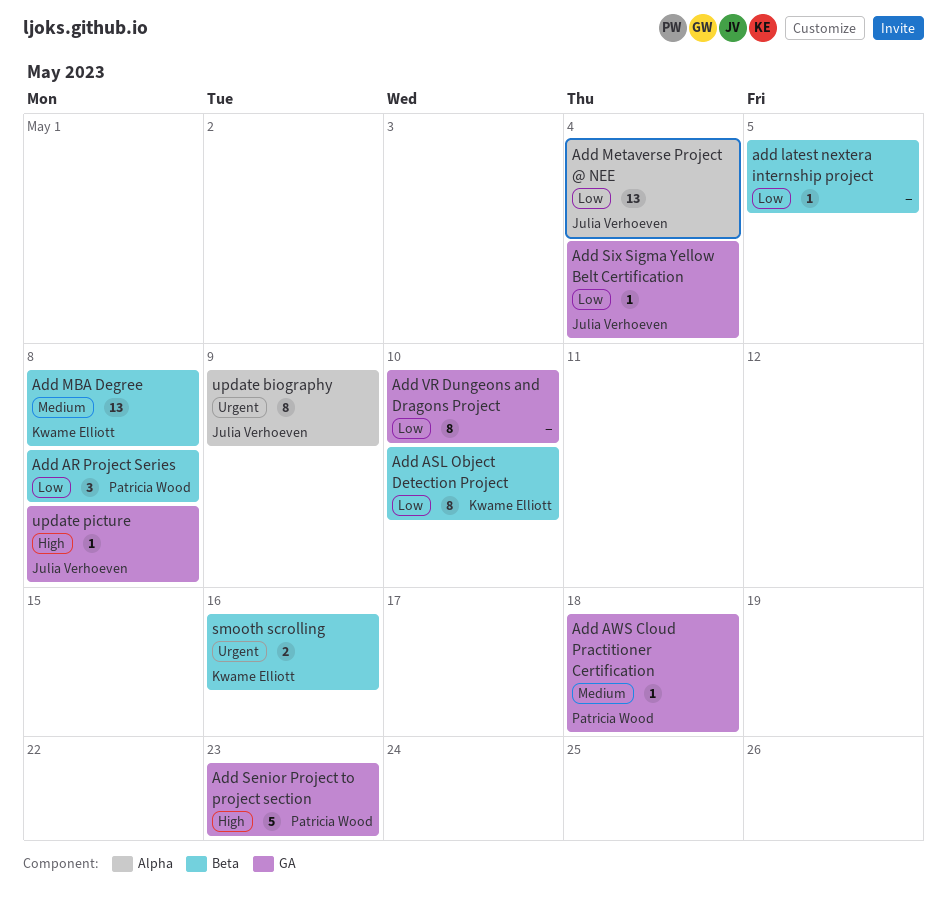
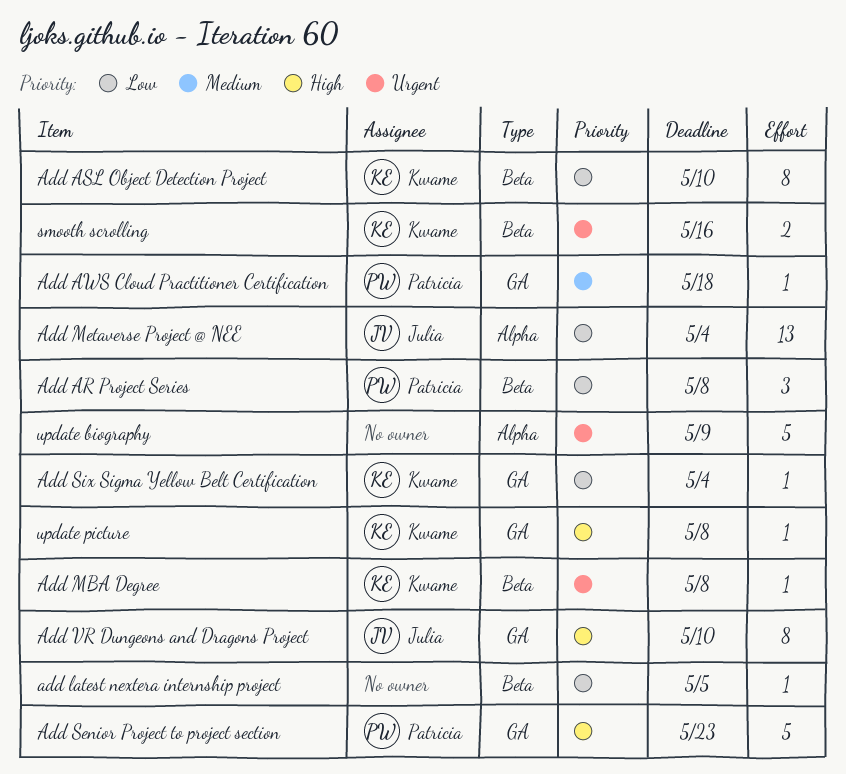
Add MBA Degree, priority: Medium -> Urgent
Add MBA Degree, estimate: 13 -> 1
Add Six Sigma Yellow Belt Certification, owner: Julia Verhoeven -> Kwame Elliott
Add VR Dungeons and Dragons Project, owner: none -> Julia Verhoeven
Add VR Dungeons and Dragons Project, priority: Low -> High
update biography, owner: Julia Verhoeven -> none
update biography, estimate: 8 -> 5
update picture, owner: Julia Verhoeven -> Kwame Elliott

